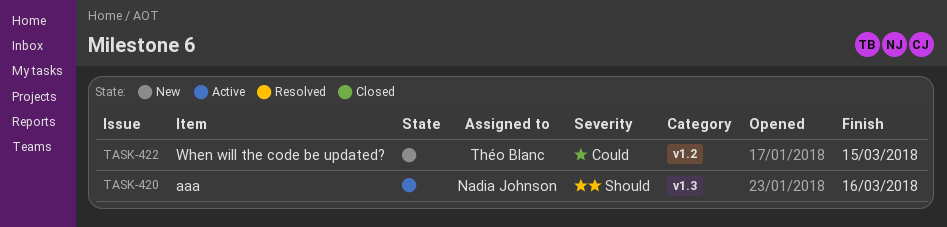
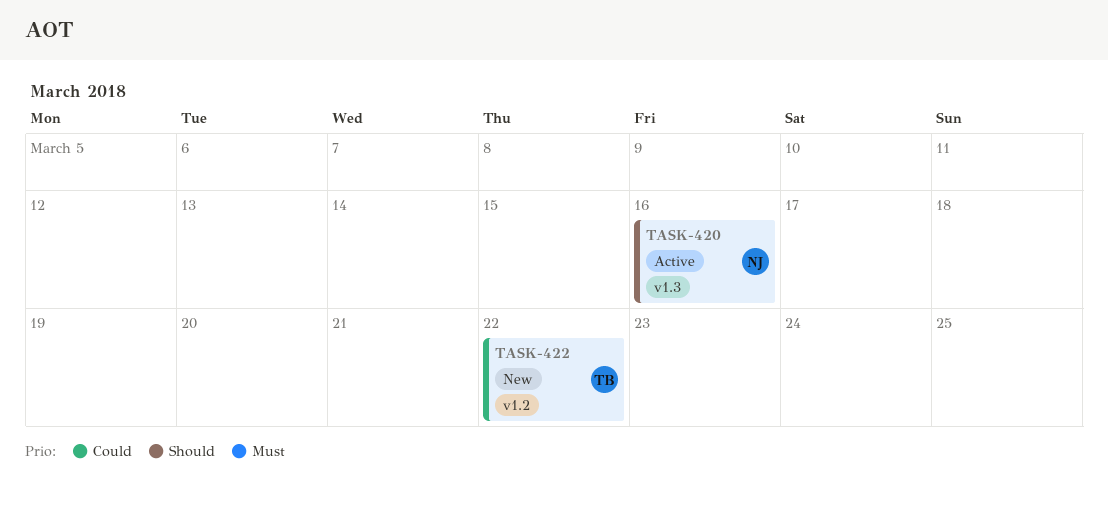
TASK-422, due: Mar 15 -> Mar 22

